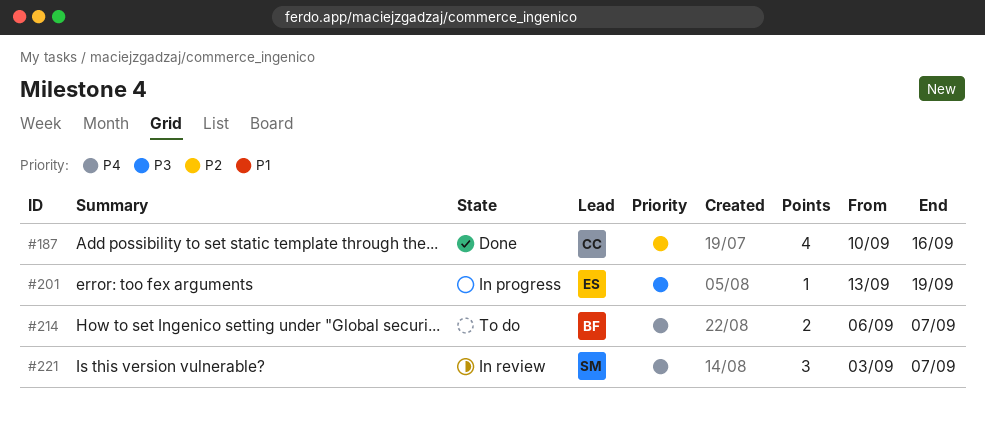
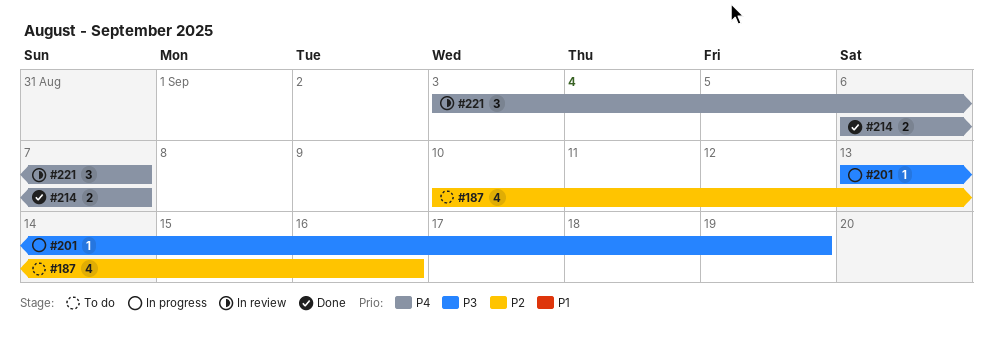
#187, status: Done -> To do
#214, status: To do -> Done

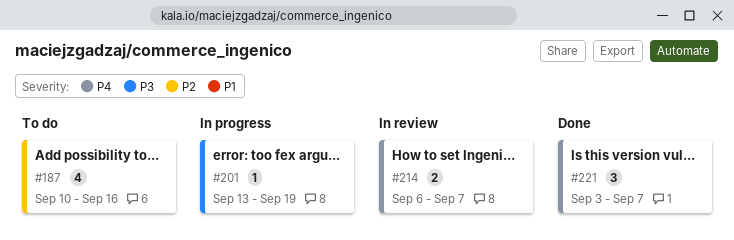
#214, status: Done -> In review
#221, status: In review -> Done

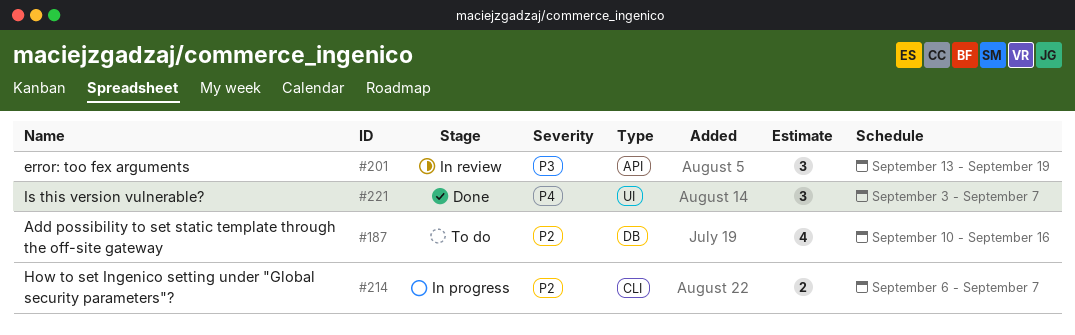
#201, status: In progress -> In review
#201, estimate: 1 -> 3
#214, status: In review -> In progress
#214, priority: P4 -> P2

